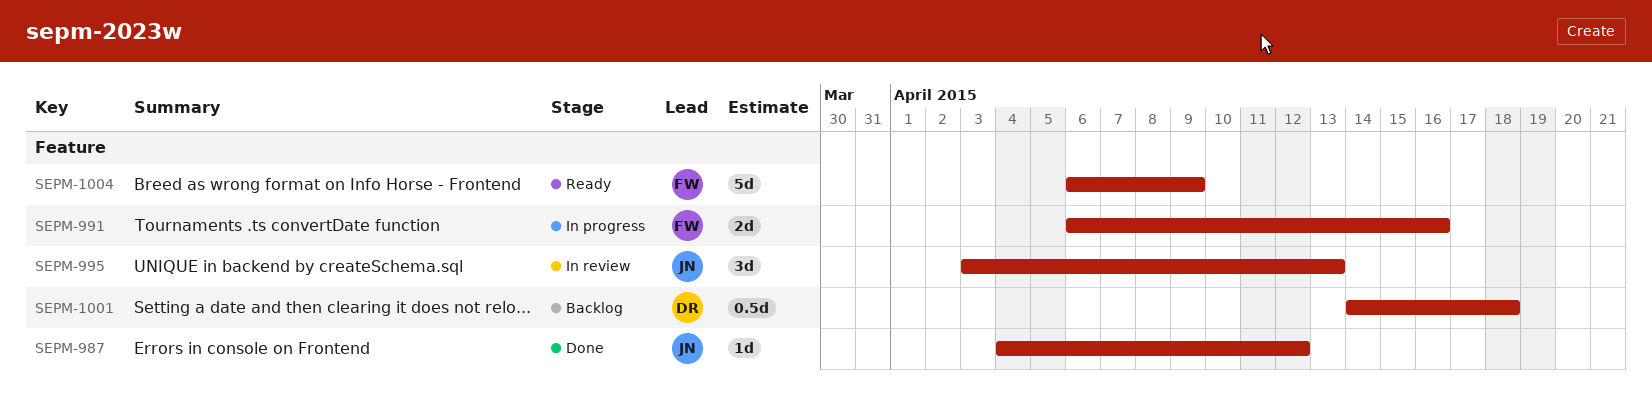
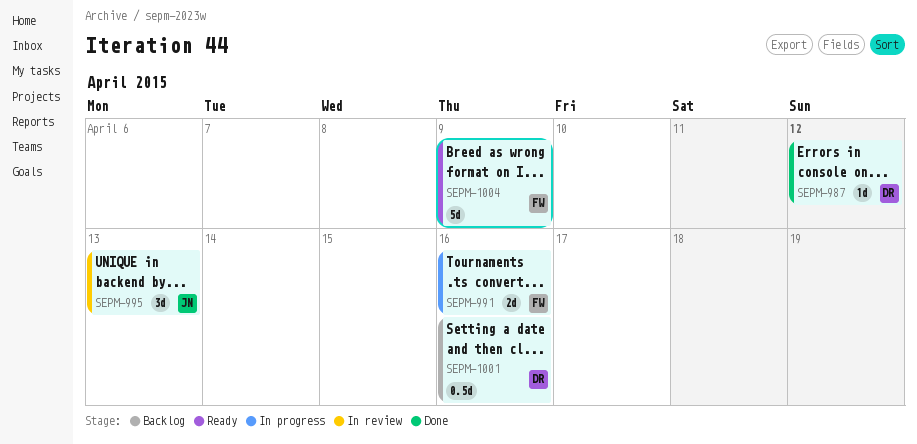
SEPM-987, owner: JN -> DR
SEPM-1001, due: Apr 18 -> Apr 16

